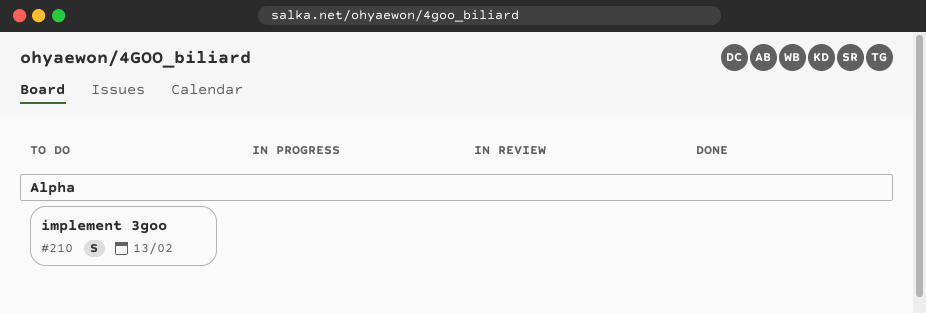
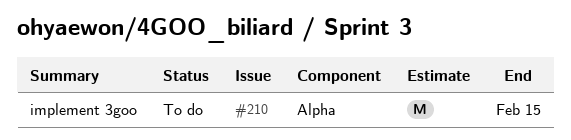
#210, estimate: S -> M
#210, due: Feb 13 -> Feb 15

